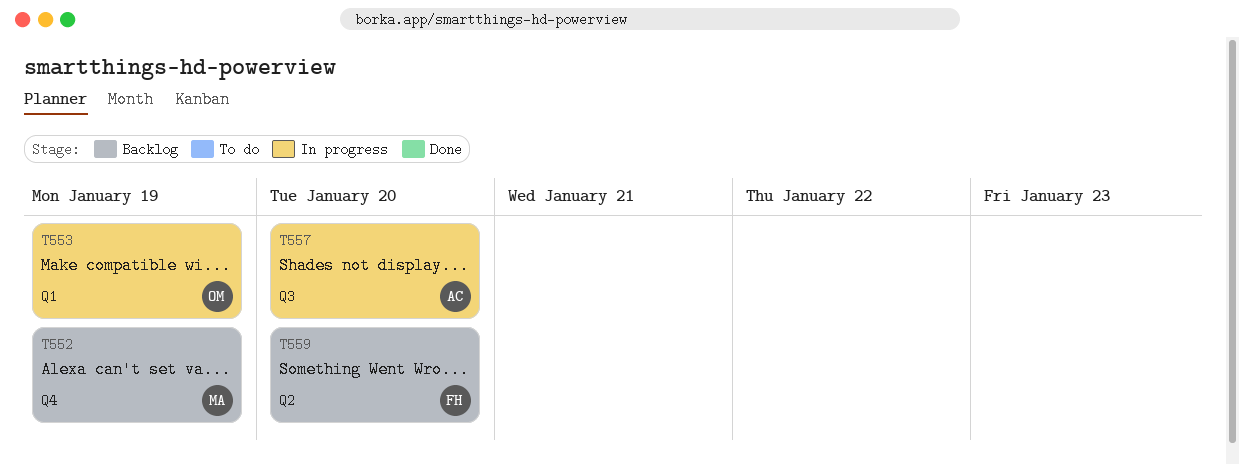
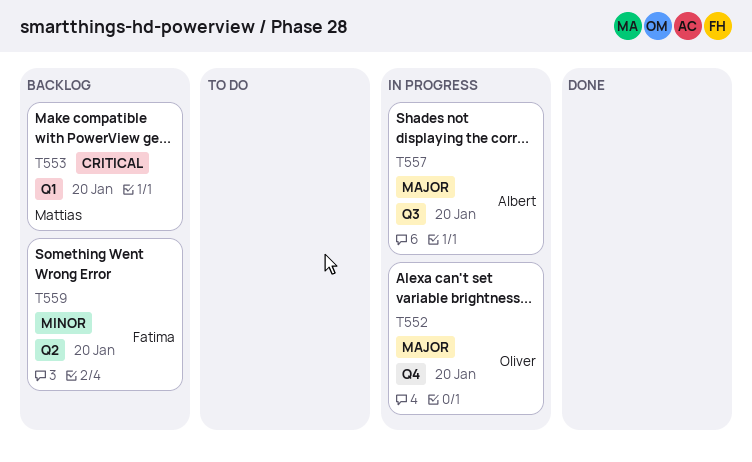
T552, status: Backlog -> In progress
T552, owner: Mattias -> Oliver
T552, due: Jan 19 -> Jan 20
T553, status: In progress -> Backlog
T553, owner: Oliver -> Mattias
T553, due: Jan 19 -> Jan 20

